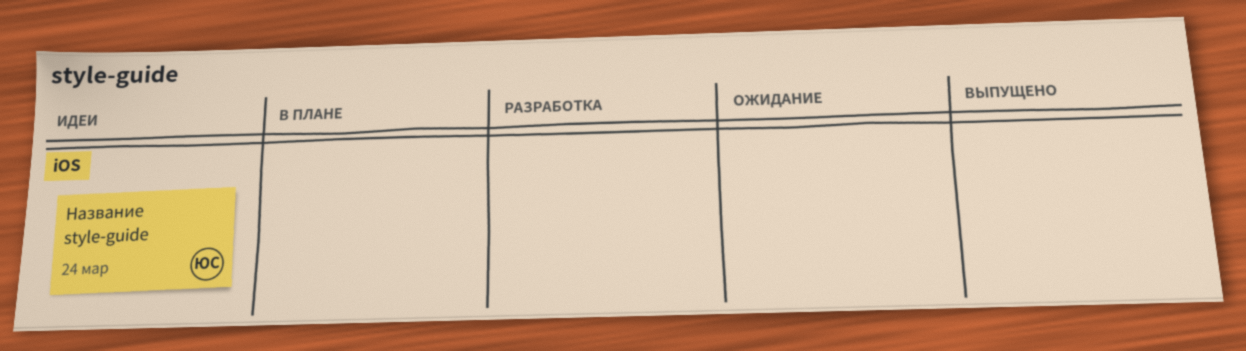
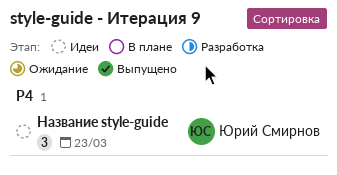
Название style-guide, due: Mar 24 -> Mar 23

